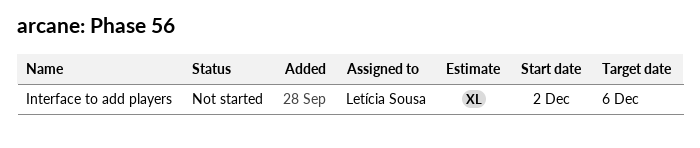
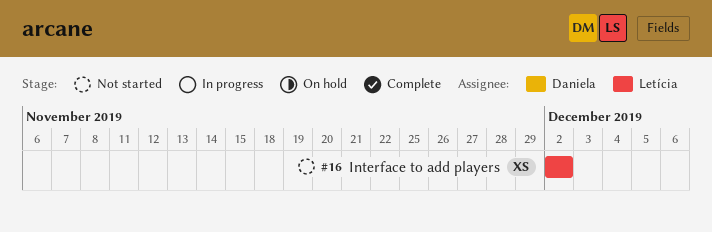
Interface to add players, estimate: XL -> XS
Interface to add players, due: Dec 6 -> Dec 2

